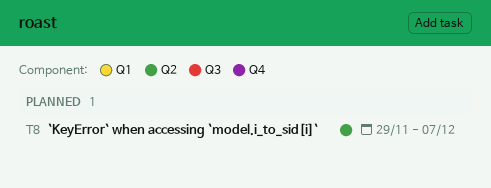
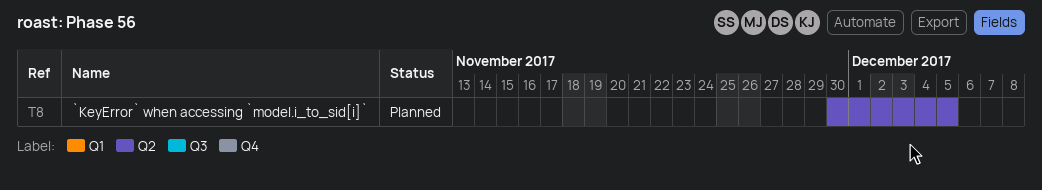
T8, start: Nov 29 -> Nov 30
T8, due: Dec 7 -> Dec 5

